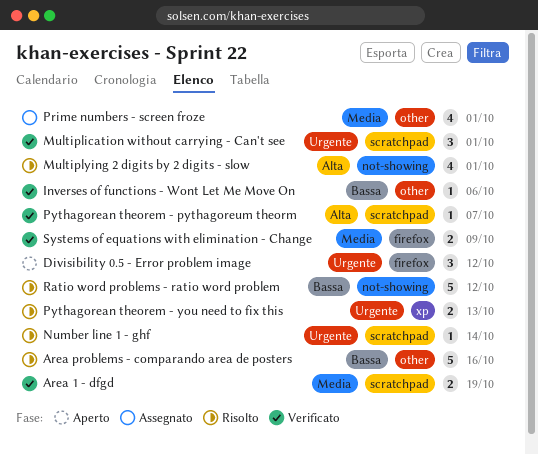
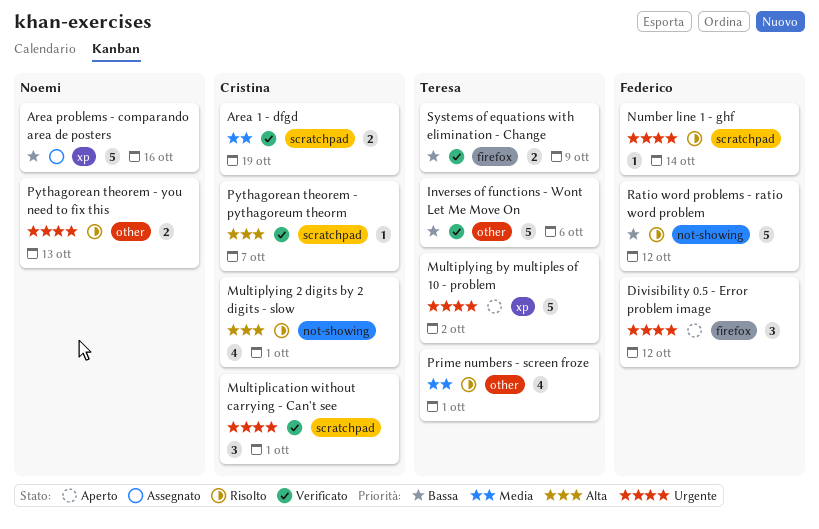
Area problems - comparando area de posters, status: Risolto -> Assegnato
Area problems - comparando area de posters, label: other -> xp
Inverses of functions - Wont Let Me Move On, estimate: 1 -> 5
Multiplying by multiples of 10 - problem: none -> present
Prime numbers - screen froze, status: Assegnato -> Risolto
Pythagorean theorem - you need to fix this, label: xp -> other
Systems of equations with elimination - Change, priority: Media -> Bassa

